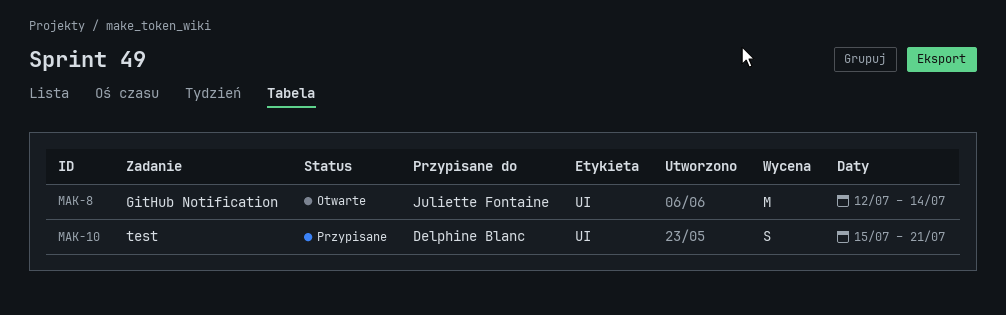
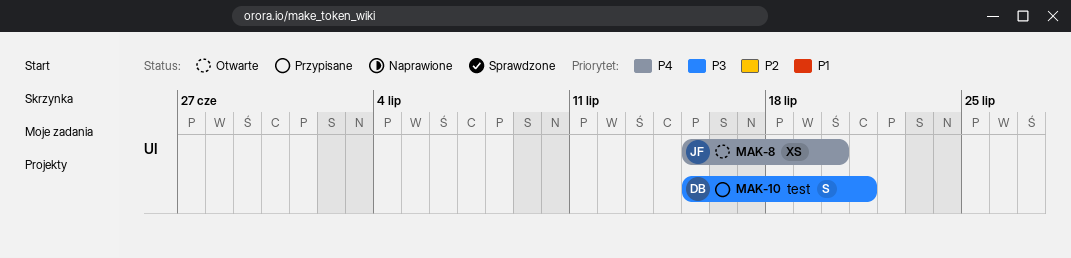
MAK-8, estimate: M -> XS
MAK-8, start: Jul 12 -> Jul 15
MAK-8, due: Jul 14 -> Jul 20

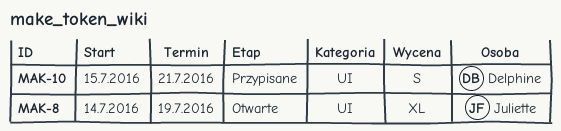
MAK-8, estimate: XS -> XL
MAK-8, start: Jul 15 -> Jul 14
MAK-8, due: Jul 20 -> Jul 19

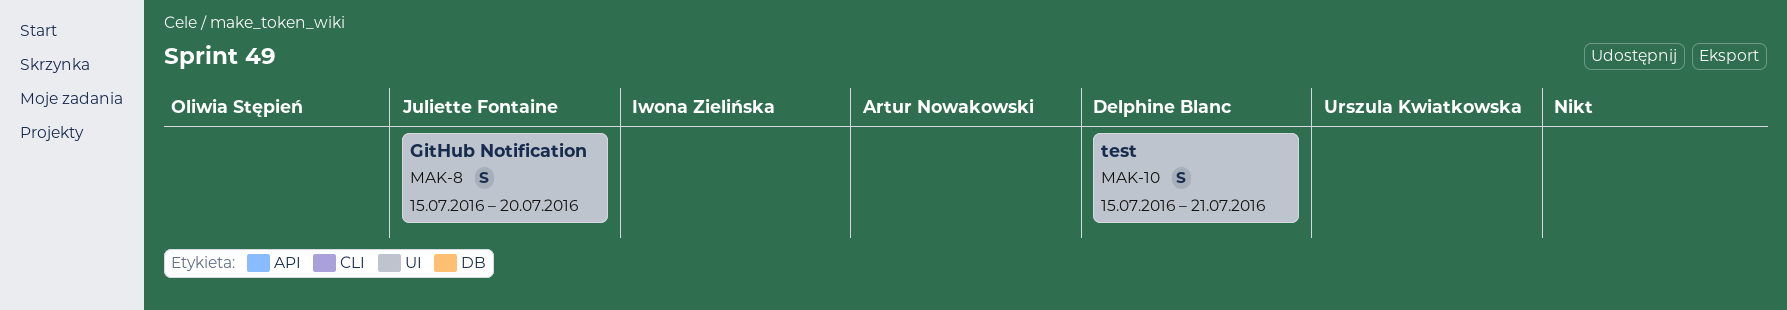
MAK-8, estimate: XL -> S
MAK-8, start: Jul 14 -> Jul 15
MAK-8, due: Jul 19 -> Jul 20

